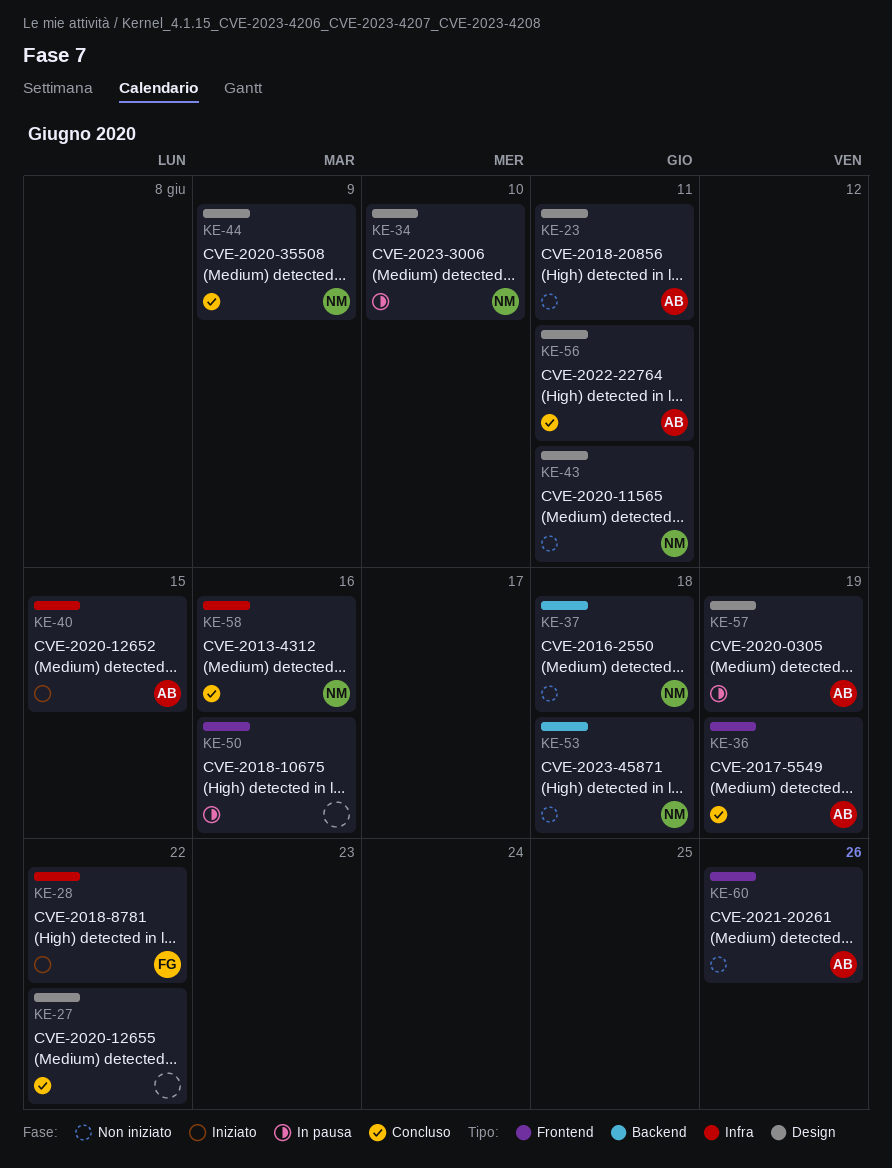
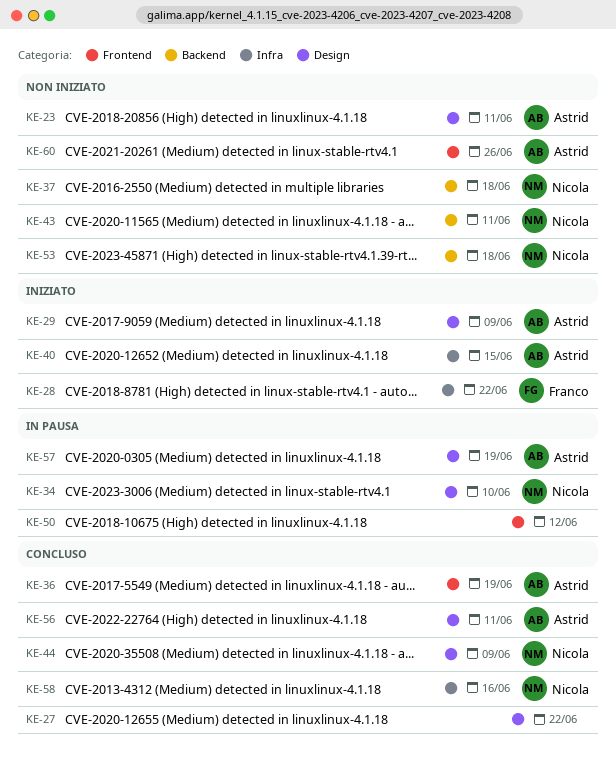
KE-29: none -> present
KE-43, label: Design -> Backend
KE-50, due: Jun 16 -> Jun 12

